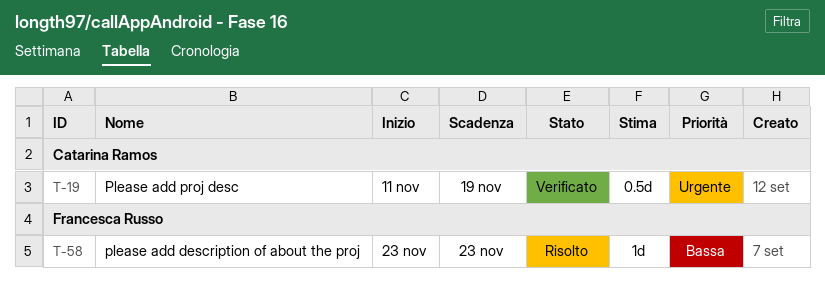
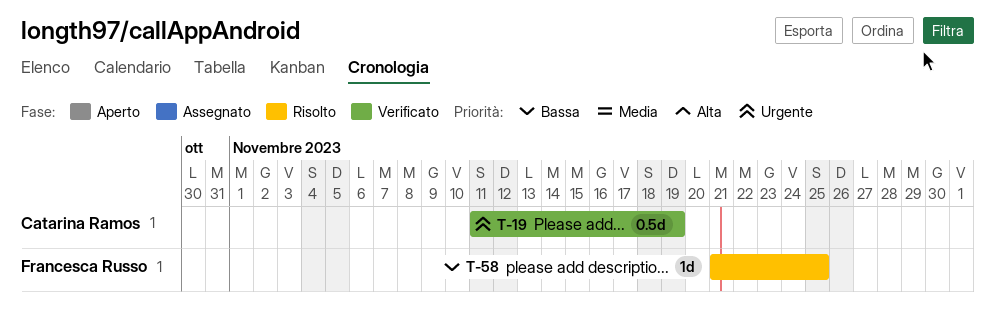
T-58, start: Nov 23 -> Nov 21
T-58, due: Nov 23 -> Nov 25

